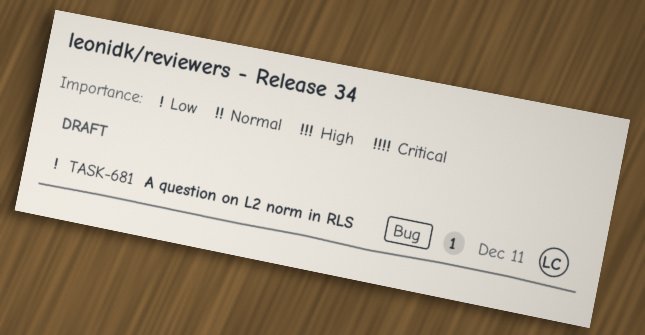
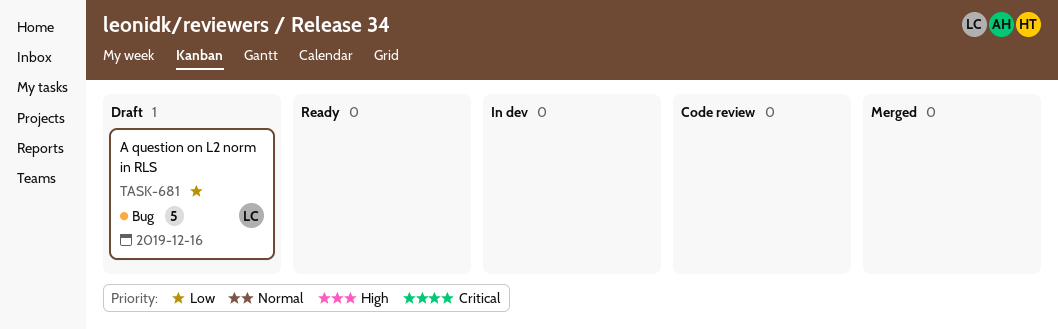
TASK-681, estimate: 1 -> 5
TASK-681, due: Dec 11 -> Dec 16

